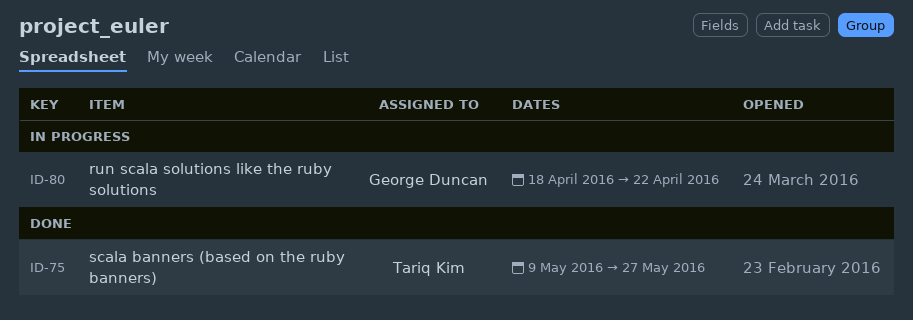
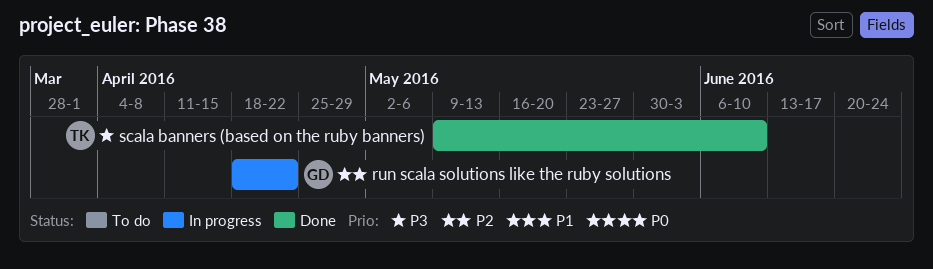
scala banners (based on the ruby banners), due: May 27 -> Jun 10

